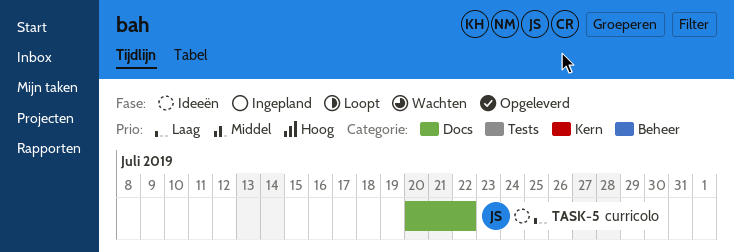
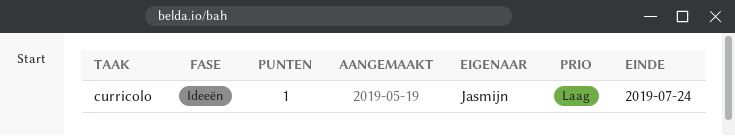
curricolo, due: Jul 22 -> Jul 24

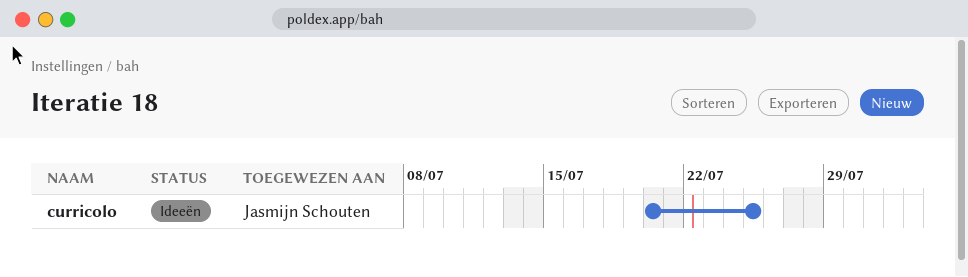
curricolo, due: Jul 24 -> Jul 25

